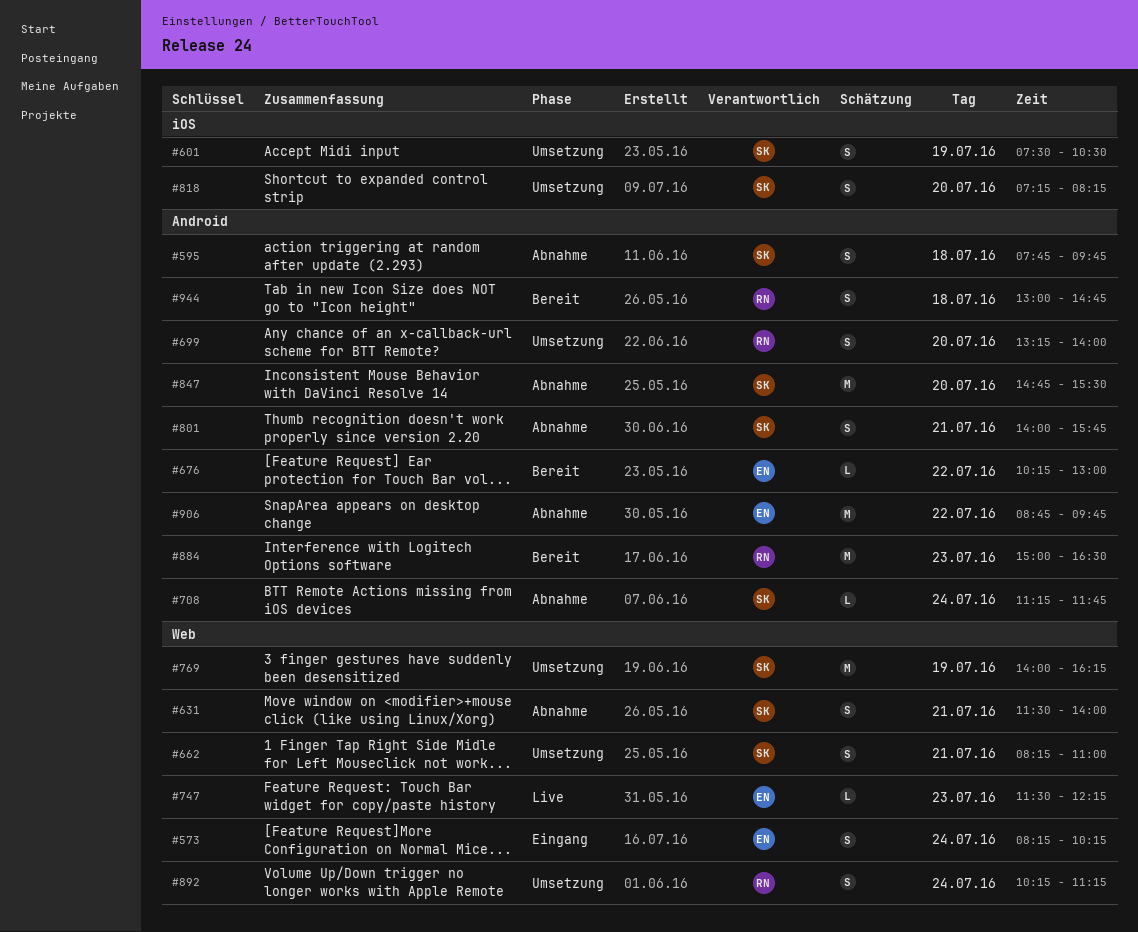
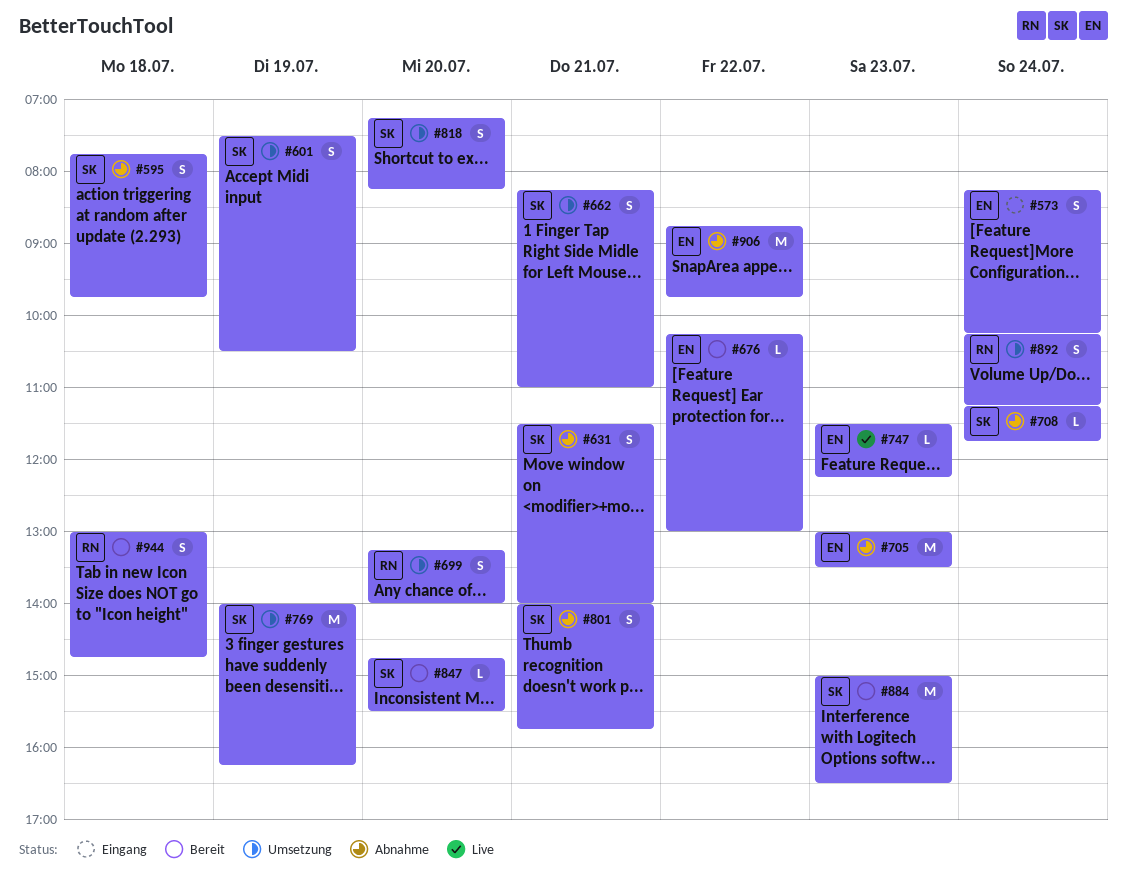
#705: none -> present
#847, status: Abnahme -> Bereit
#847, estimate: M -> L
#884, owner: RN -> SK

